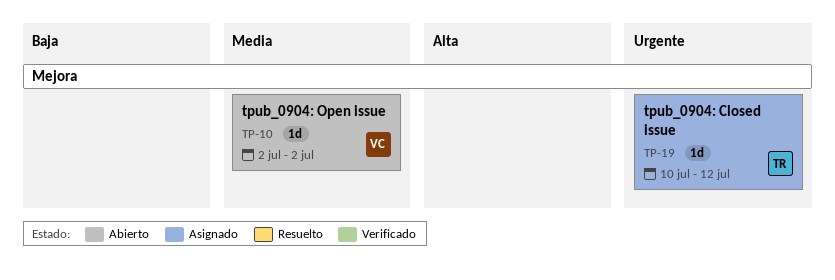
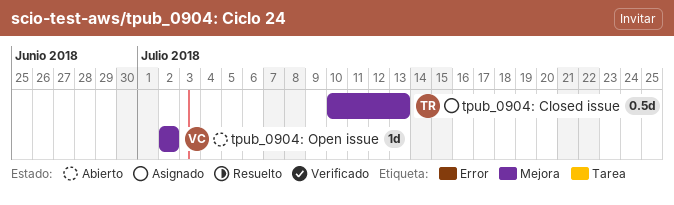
tpub_0904: Closed issue, estimate: 1d -> 0.5d
tpub_0904: Closed issue, due: Jul 12 -> Jul 13

